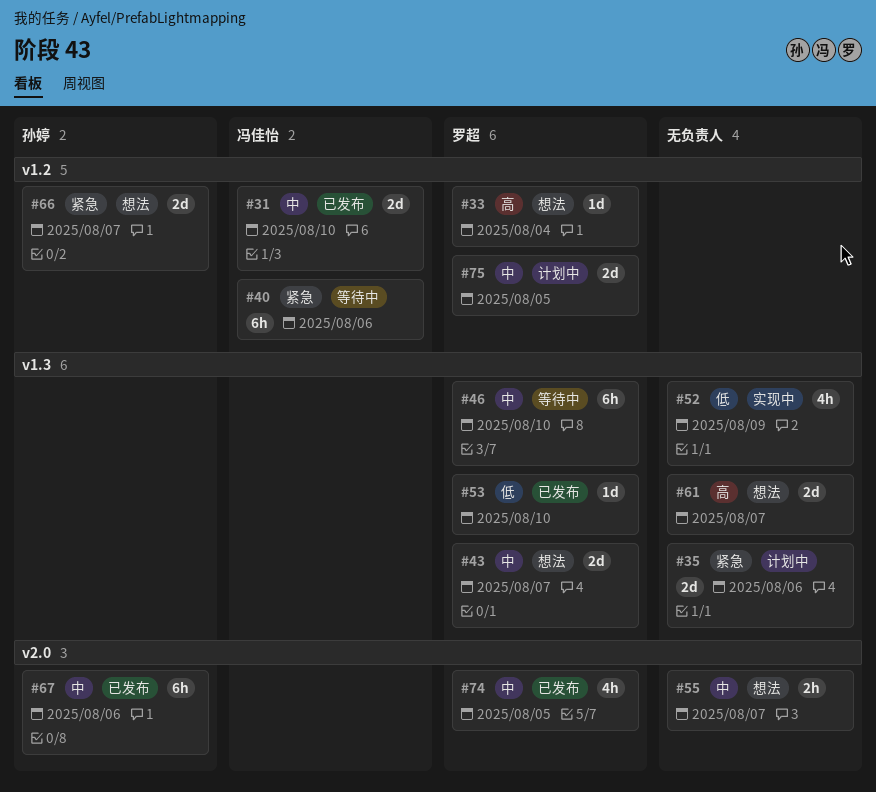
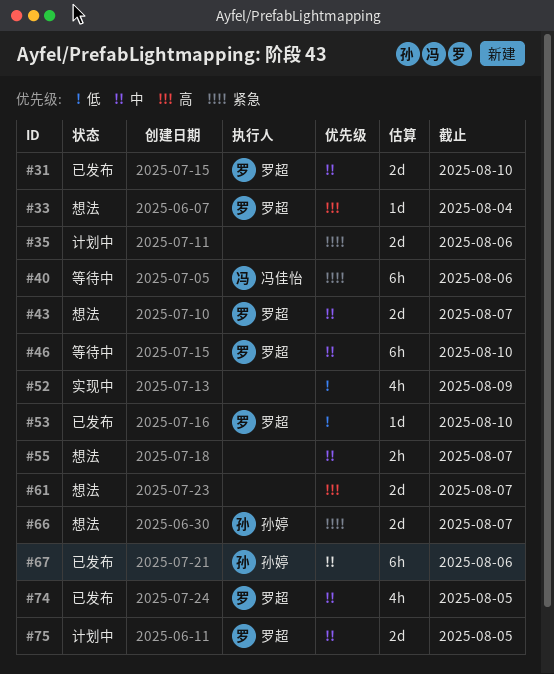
#31, owner: 冯佳怡 -> 罗超

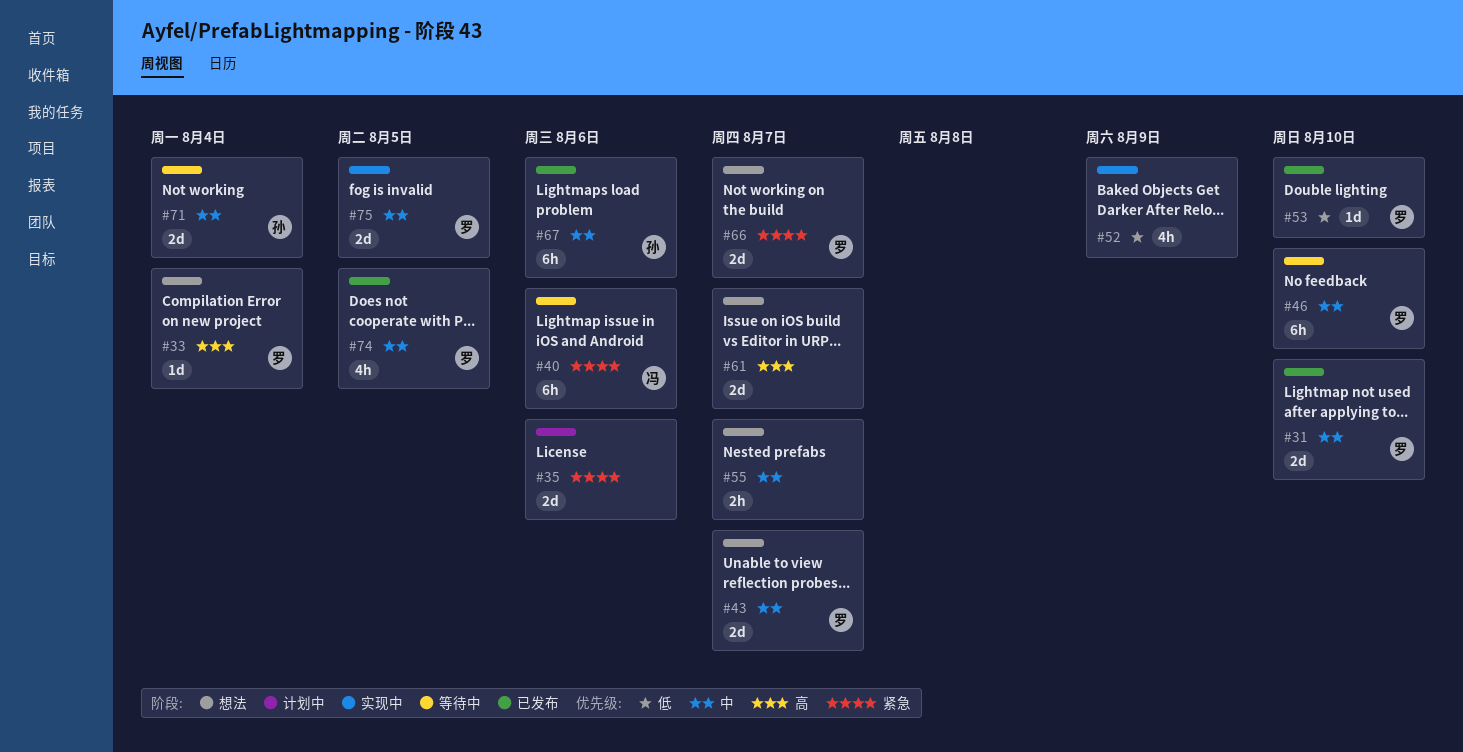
#66, owner: 孙婷 -> 罗超
#71: none -> present
#75, status: 计划中 -> 实现中

